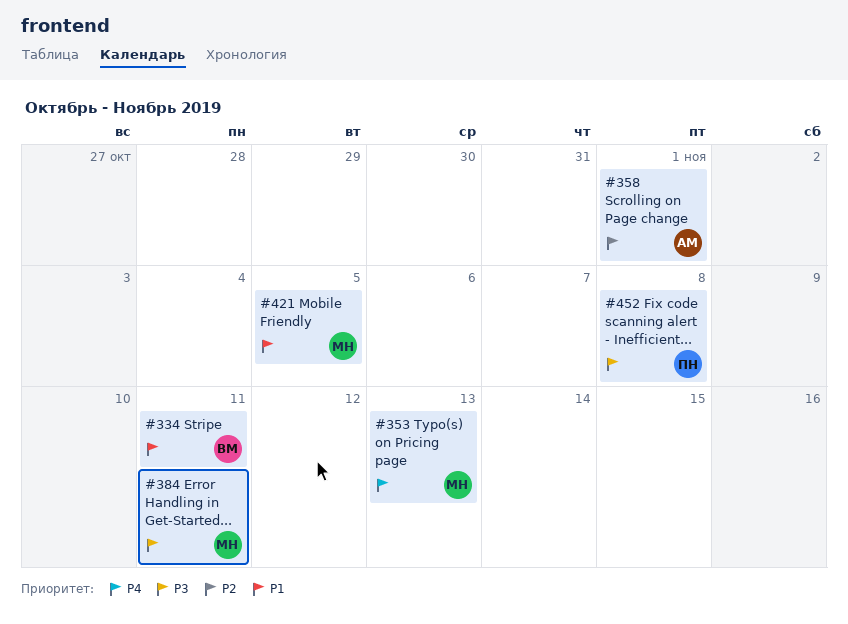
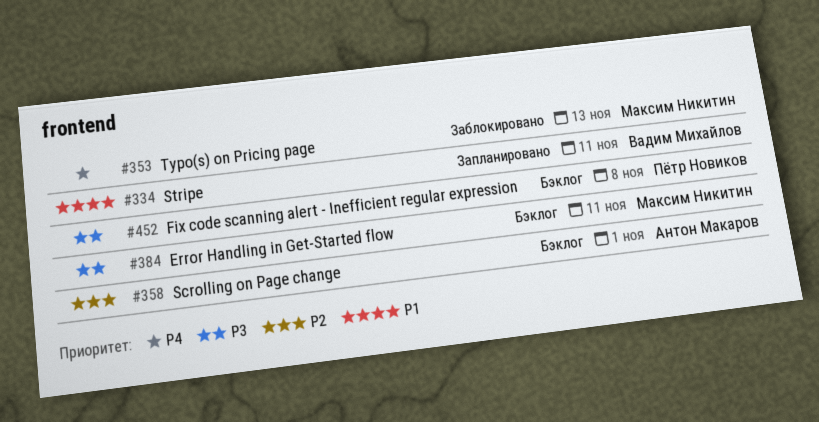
#421: present -> none

